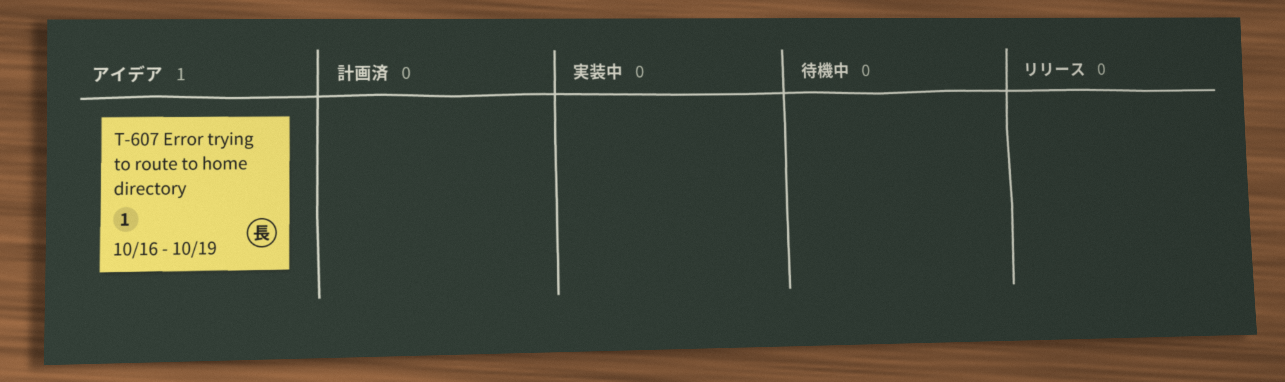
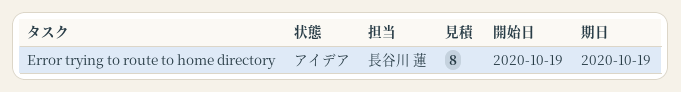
Error trying to route to home directory, estimate: 1 -> 8
Error trying to route to home directory, start: Oct 16 -> Oct 19

